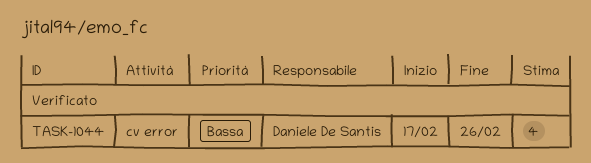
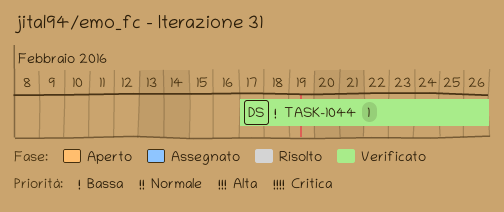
TASK-1044, estimate: 4 -> 1

